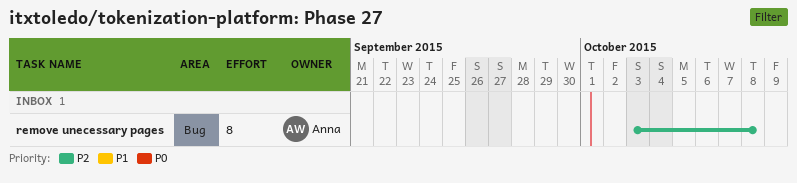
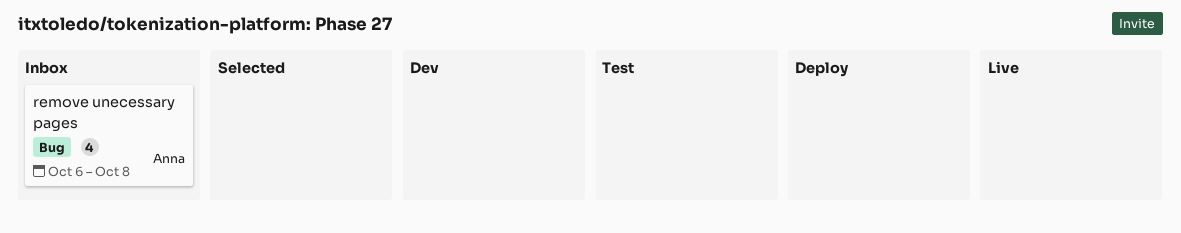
remove unecessary pages, estimate: 8 -> 4
remove unecessary pages, start: Oct 3 -> Oct 6

